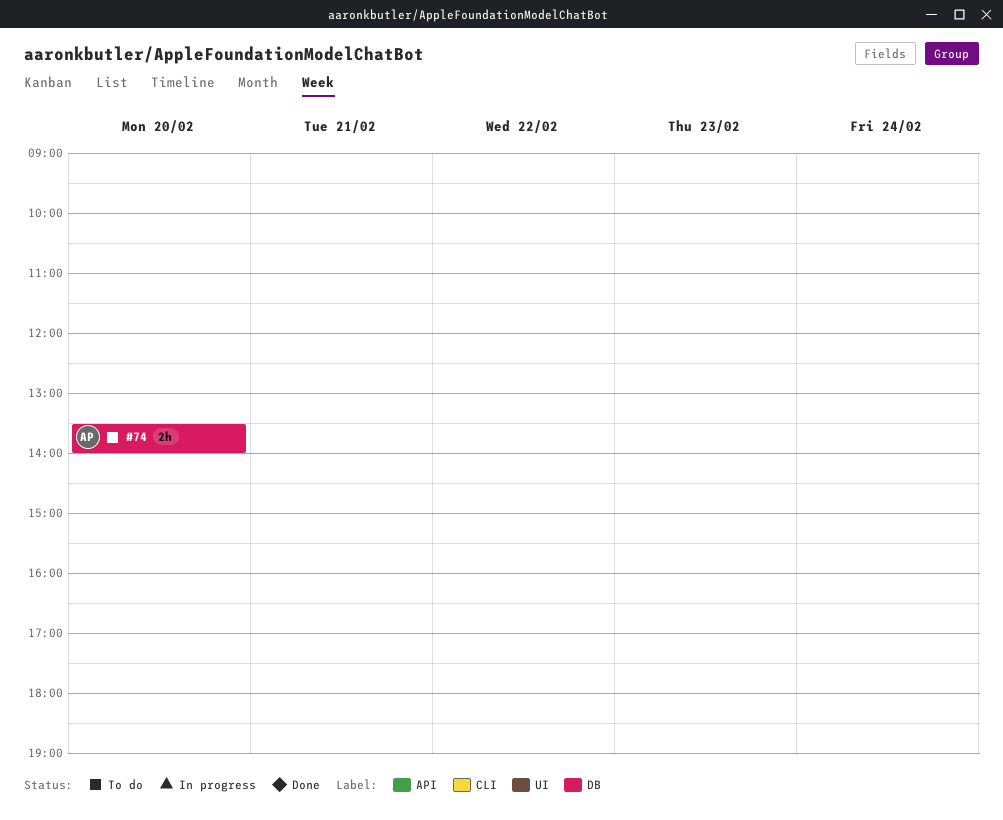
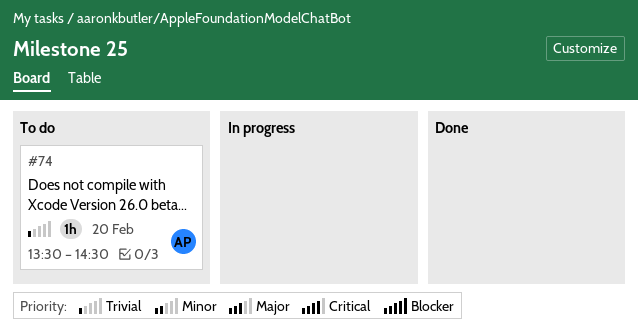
#74, estimate: 2h -> 1h
#74, ends: 14:00 -> 14:30

